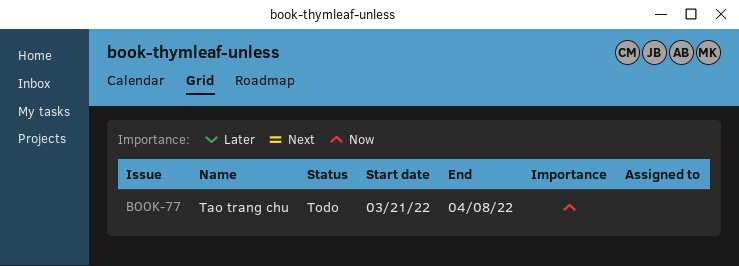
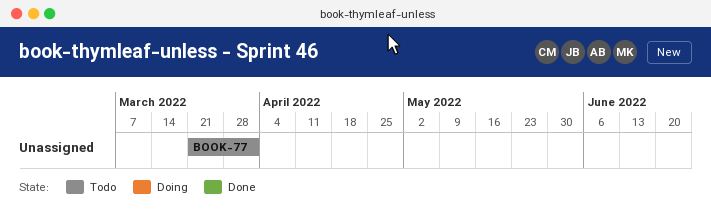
BOOK-77, due: Apr 8 -> Apr 1

